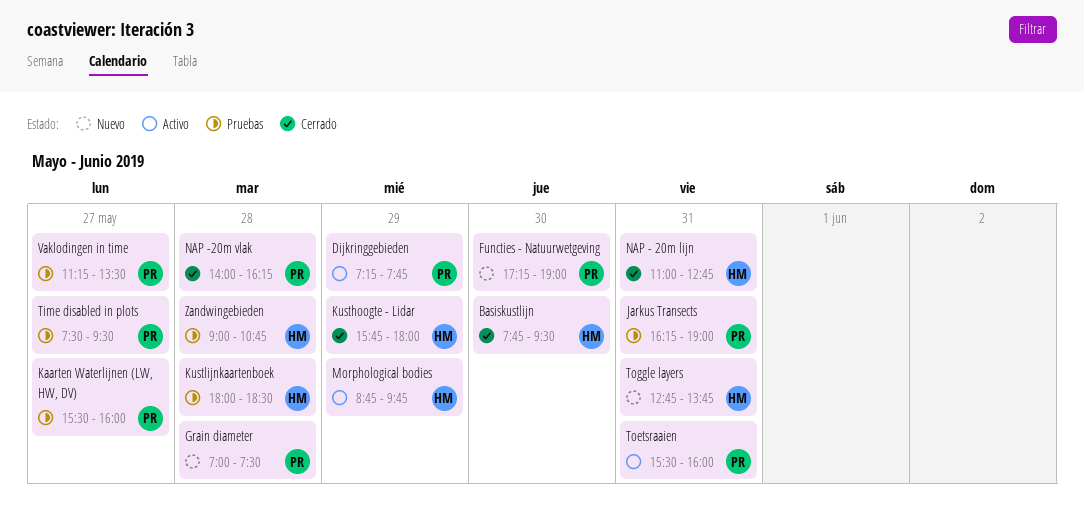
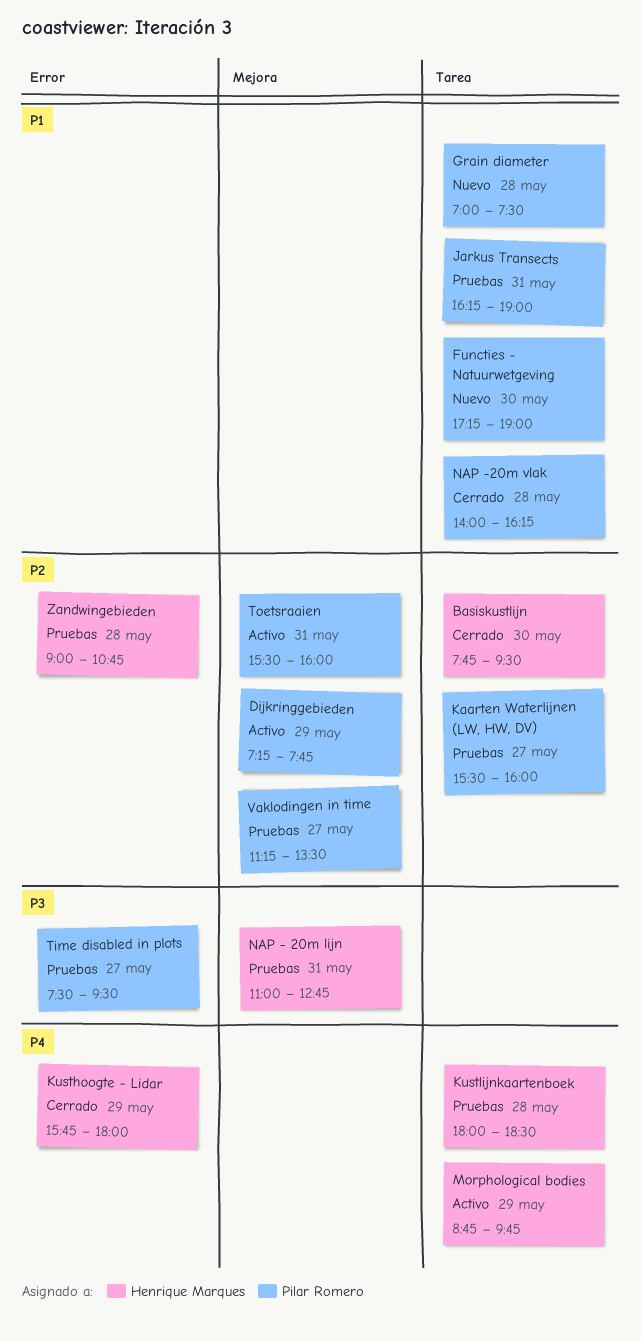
NAP - 20m lijn, status: Cerrado -> Pruebas
Toggle layers: present -> none

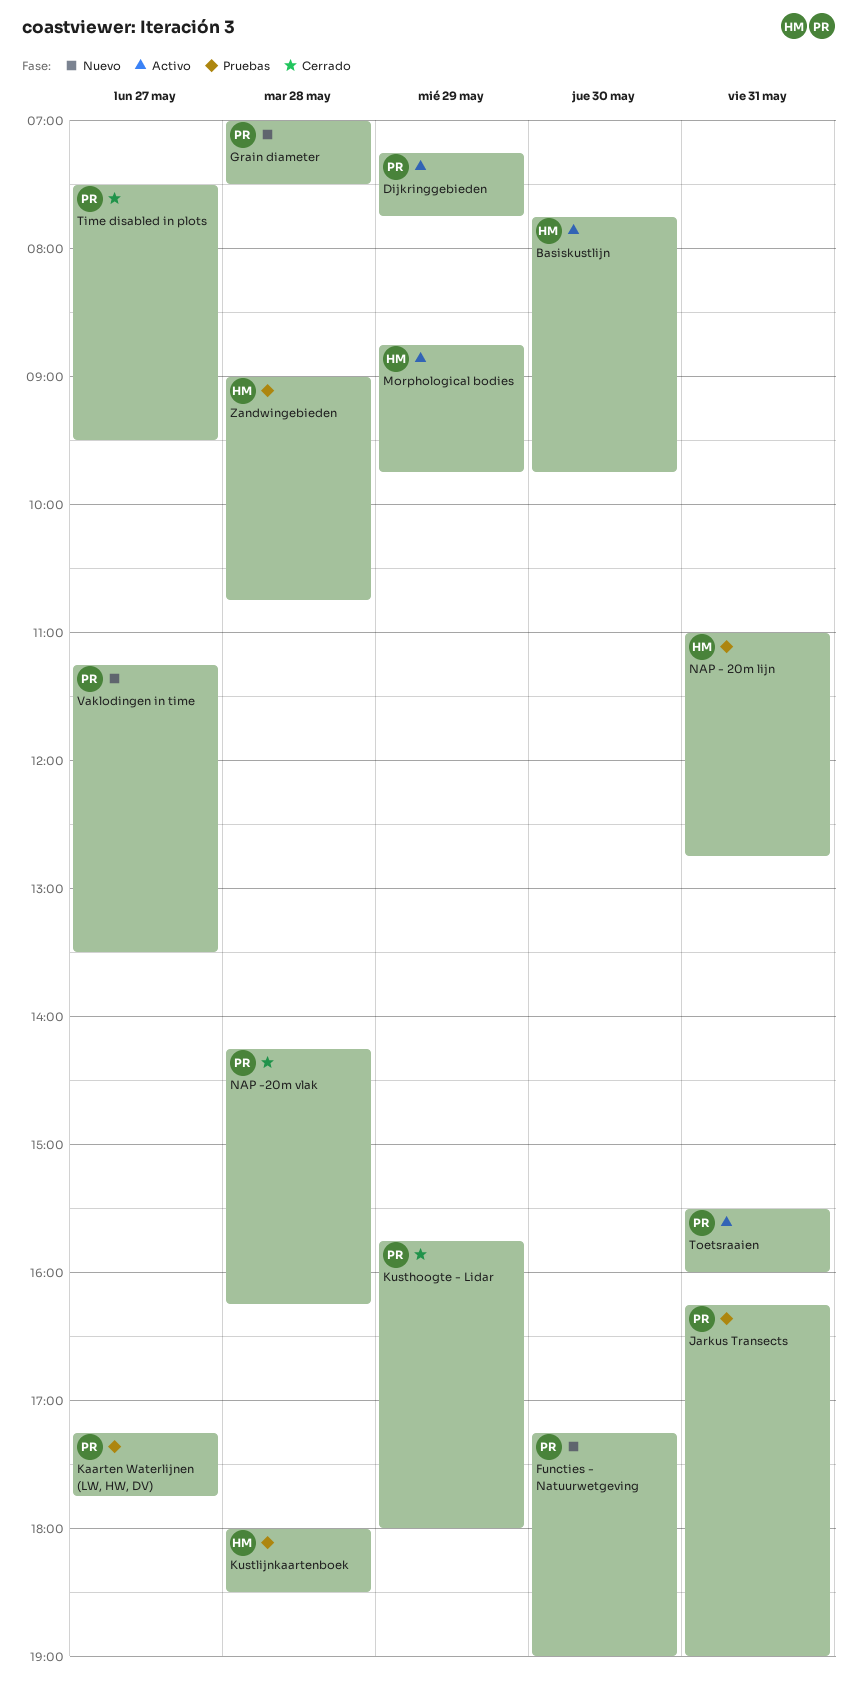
Basiskustlijn, status: Cerrado -> Activo
Basiskustlijn, ends: 09:30 -> 09:45
Kaarten Waterlijnen (LW, HW, DV), begins: 15:30 -> 17:15
Kaarten Waterlijnen (LW, HW, DV), ends: 16:00 -> 17:45
Kusthoogte - Lidar, owner: Henrique Marques -> Pilar Romero
NAP -20m vlak, begins: 14:00 -> 14:15
Time disabled in plots, status: Pruebas -> Cerrado
Vaklodingen in time, status: Pruebas -> Nuevo

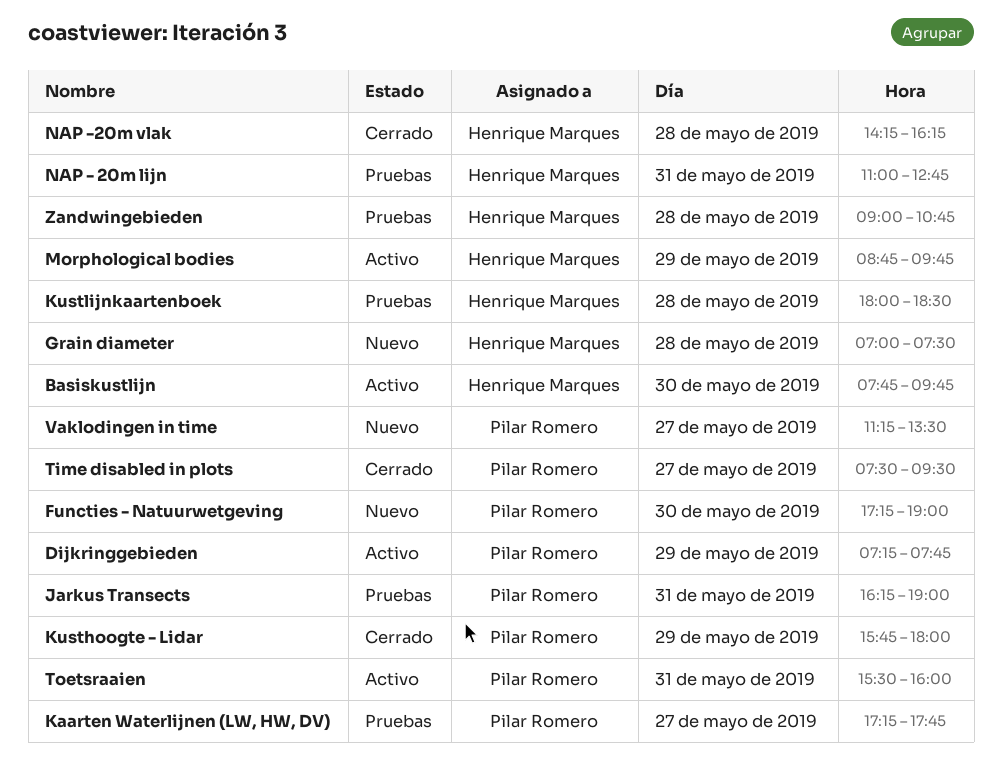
Grain diameter, owner: Pilar Romero -> Henrique Marques
NAP -20m vlak, owner: Pilar Romero -> Henrique Marques

